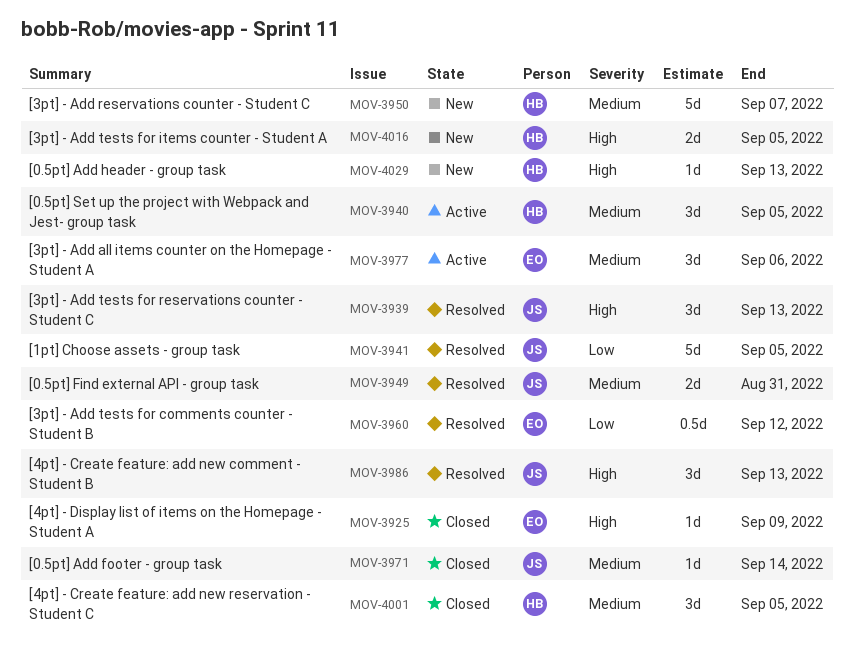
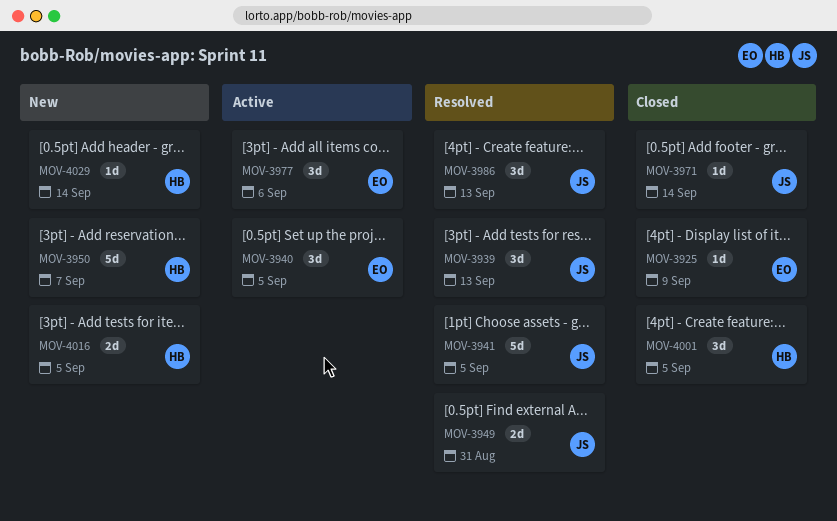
MOV-3940, owner: HB -> EO
MOV-3960: present -> none
MOV-4029, due: Sep 13 -> Sep 14

